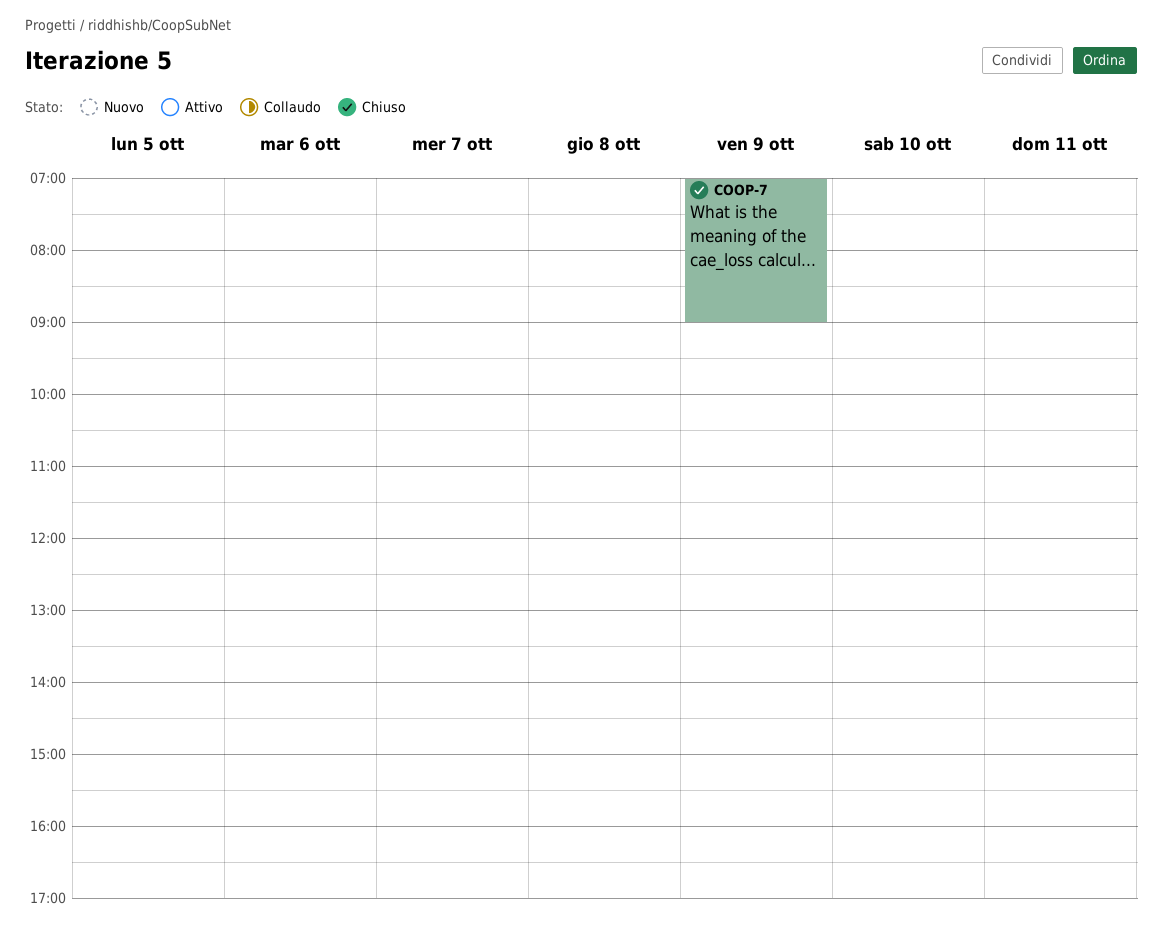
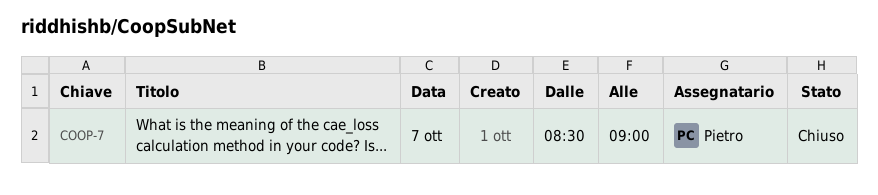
COOP-7, day: Oct 9 -> Oct 7
COOP-7, begins: 07:00 -> 08:30

